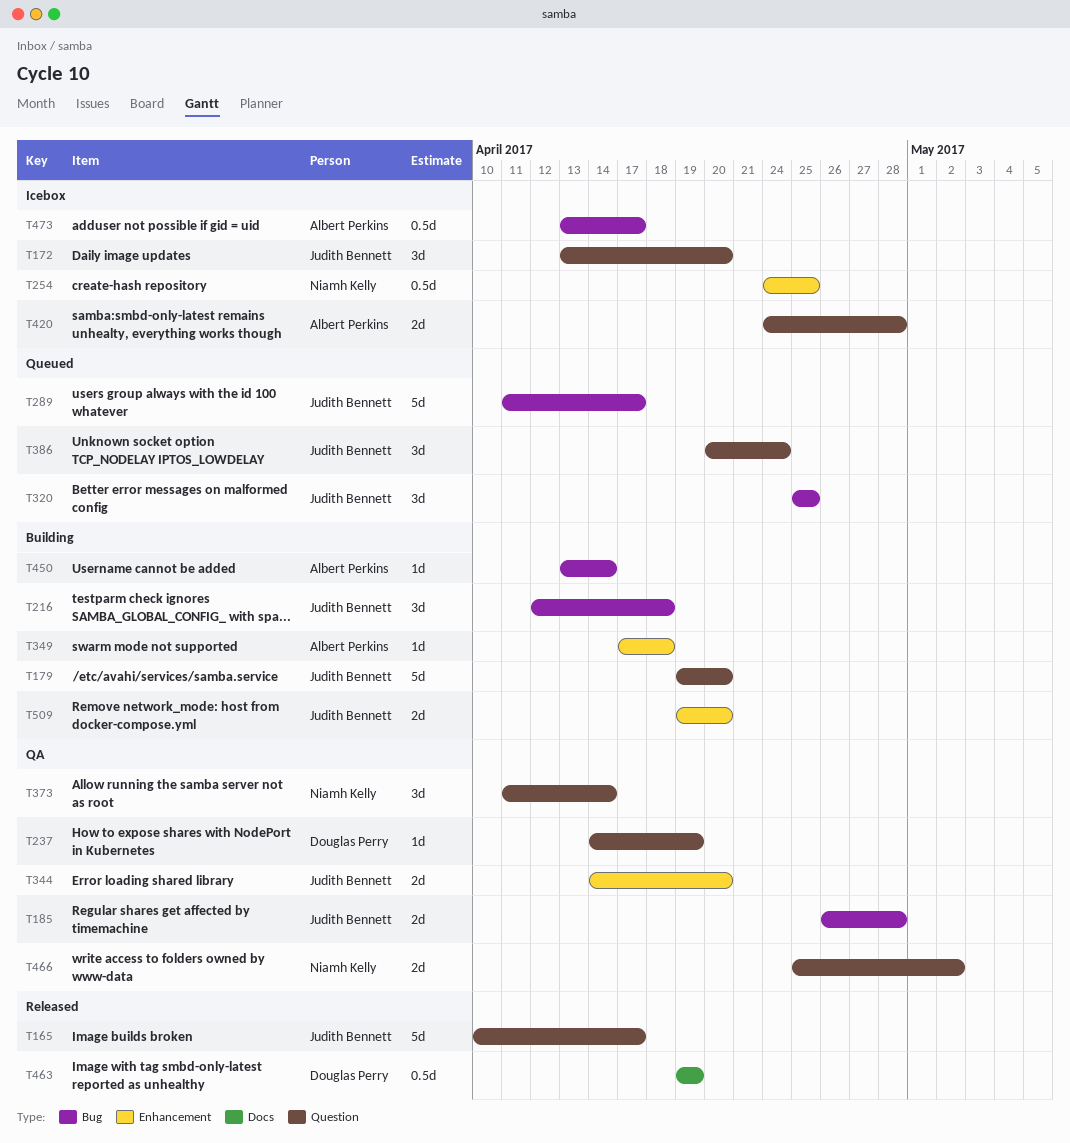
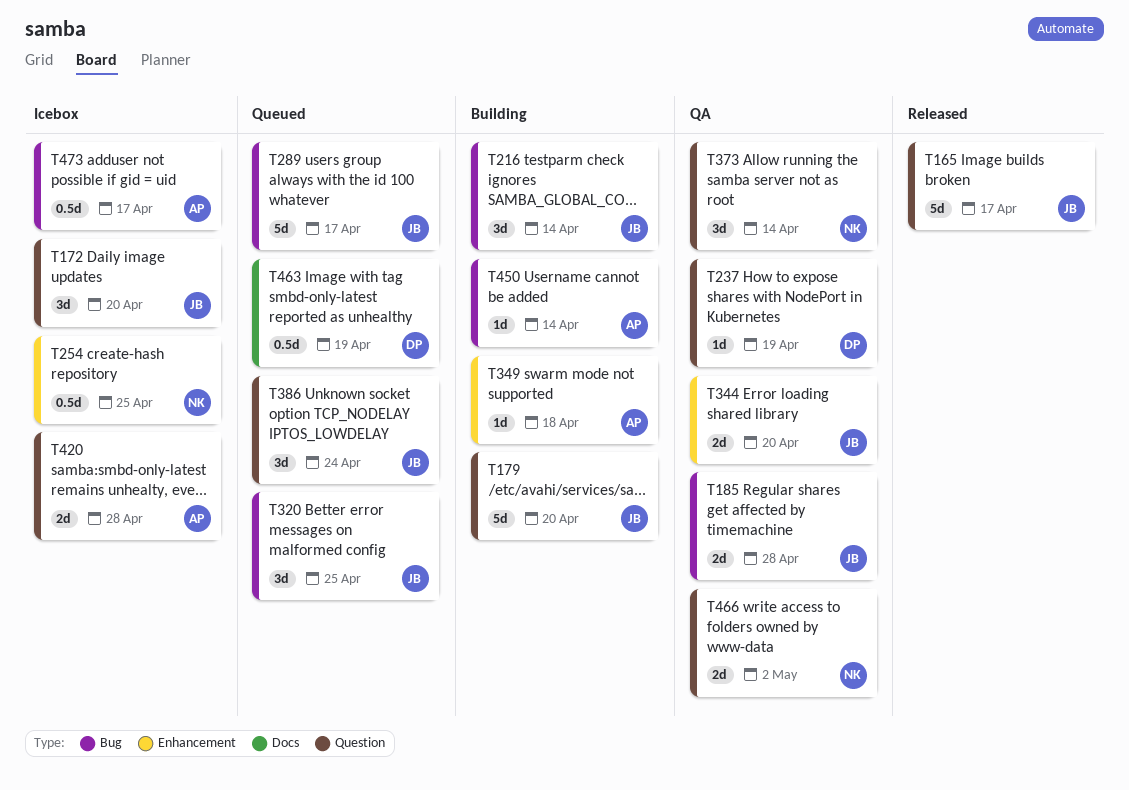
T216, due: Apr 18 -> Apr 14
T463, status: Released -> Queued
T509: present -> none

